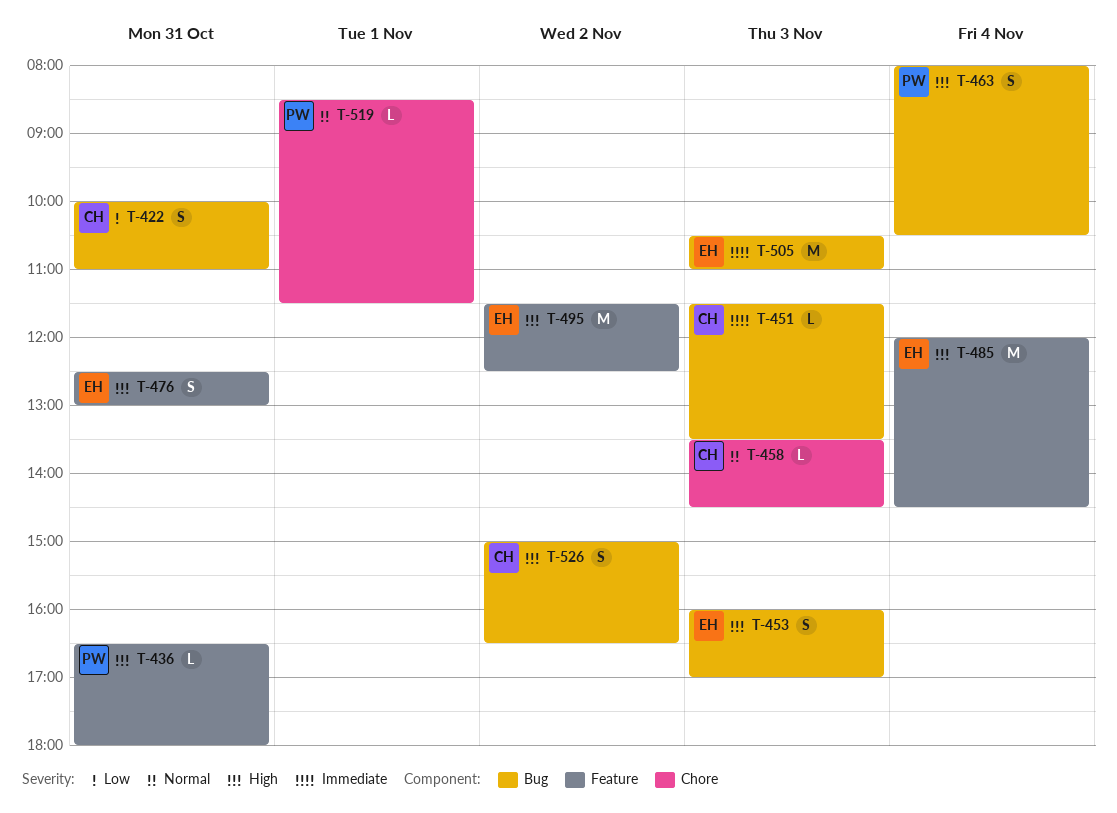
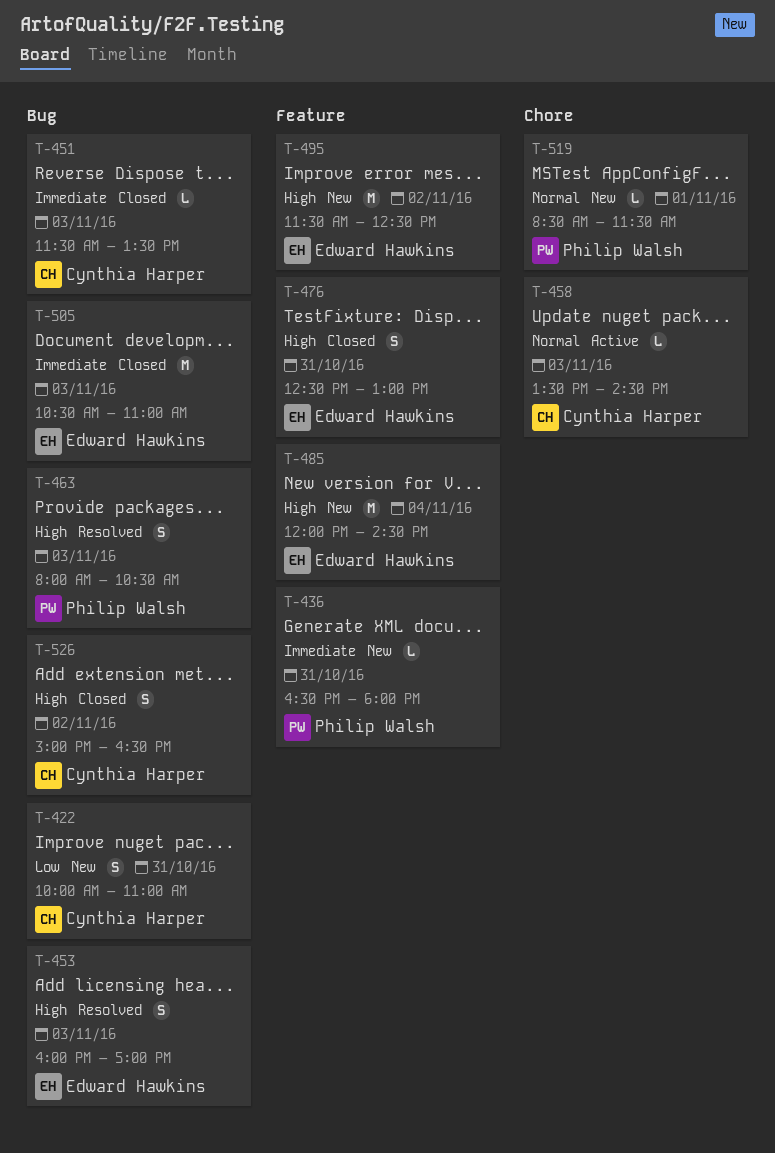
T-436, priority: High -> Immediate
T-463, day: Nov 4 -> Nov 3

